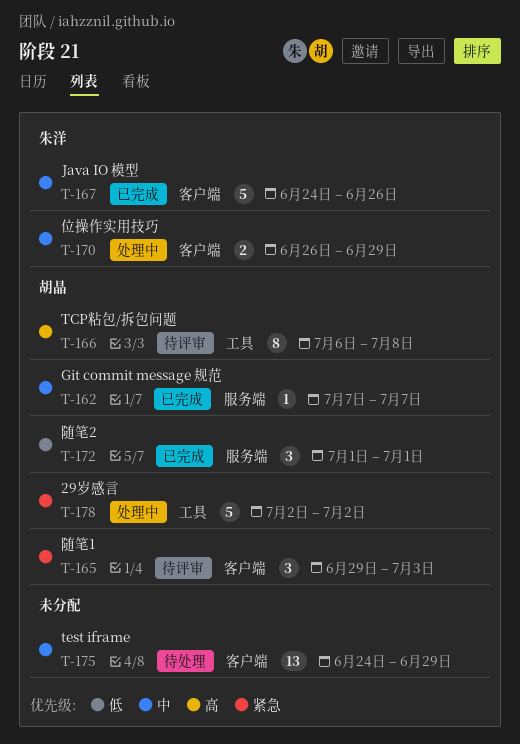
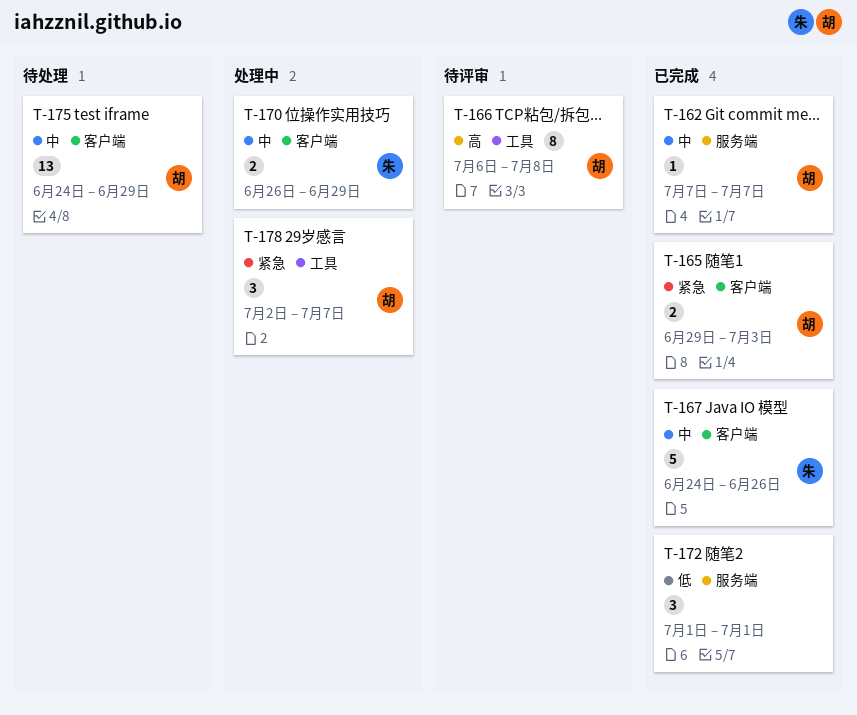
T-165, status: 待评审 -> 已完成
T-165, estimate: 3 -> 2
T-172, owner: 胡晶 -> none
T-175, owner: none -> 胡晶
T-178, estimate: 5 -> 3
T-178, due: Jul 2 -> Jul 7

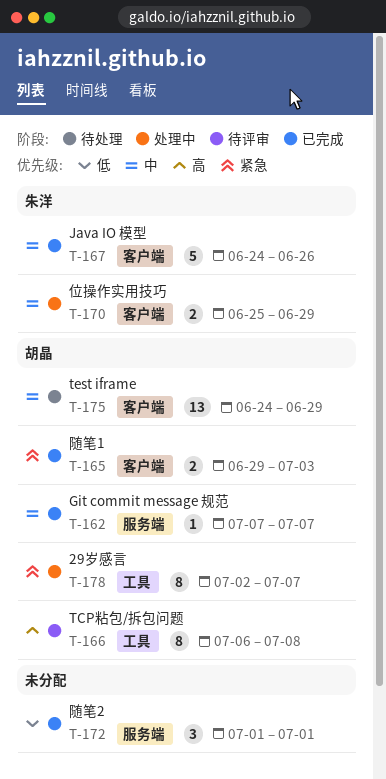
T-170, start: Jun 26 -> Jun 25
T-178, estimate: 3 -> 8

